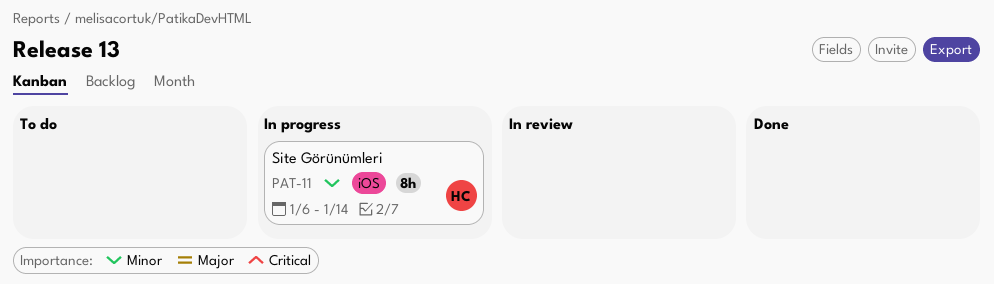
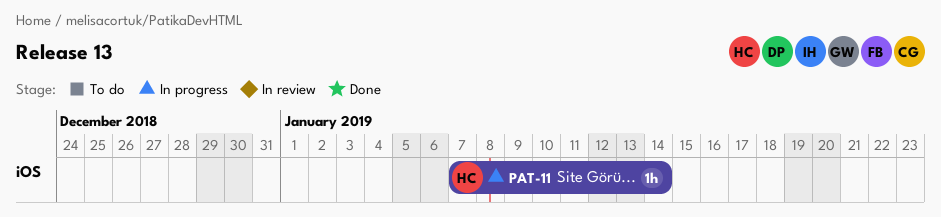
PAT-11, estimate: 8h -> 1h
PAT-11, start: Jan 6 -> Jan 7

